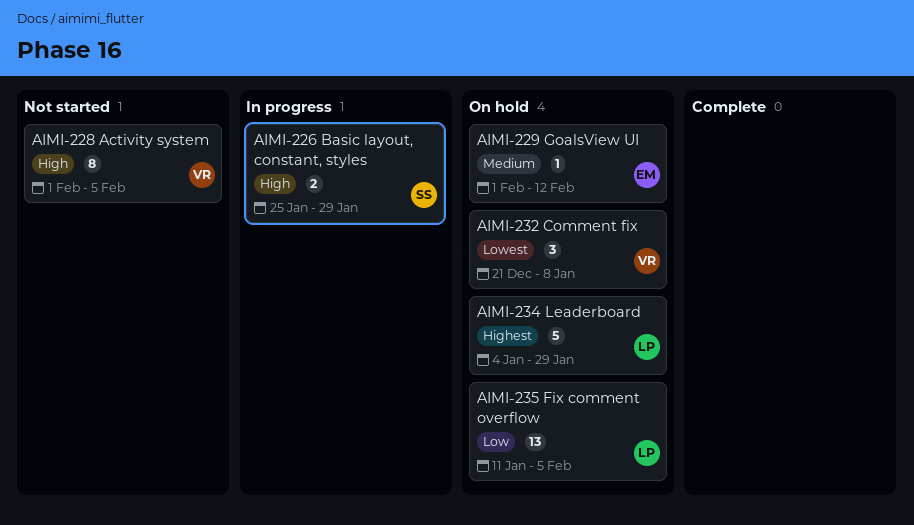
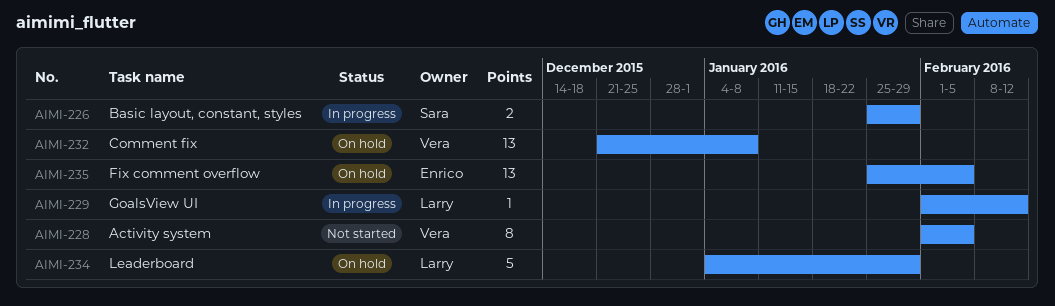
AIMI-229, status: On hold -> In progress
AIMI-229, owner: Enrico -> Larry
AIMI-232, estimate: 3 -> 13
AIMI-235, owner: Larry -> Enrico
AIMI-235, start: Jan 11 -> Jan 25

